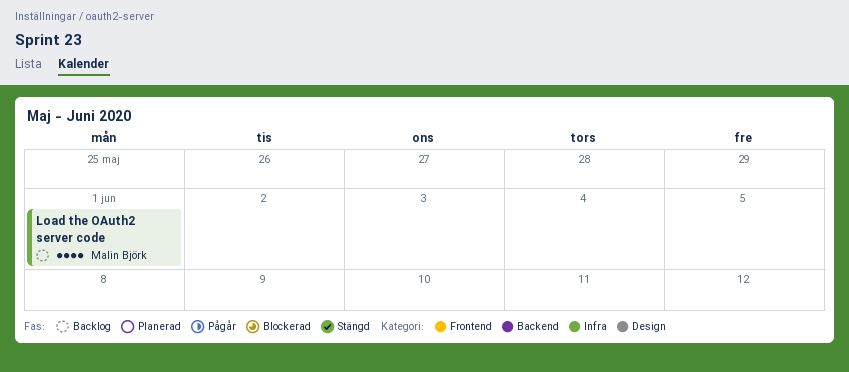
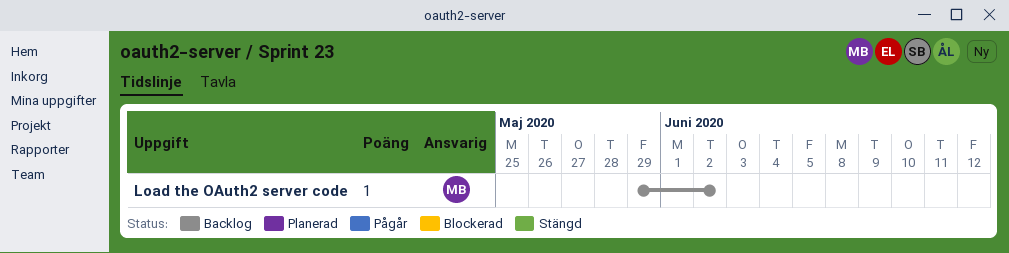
Load the OAuth2 server code, estimate: 4 -> 1
Load the OAuth2 server code, due: Jun 1 -> Jun 2

